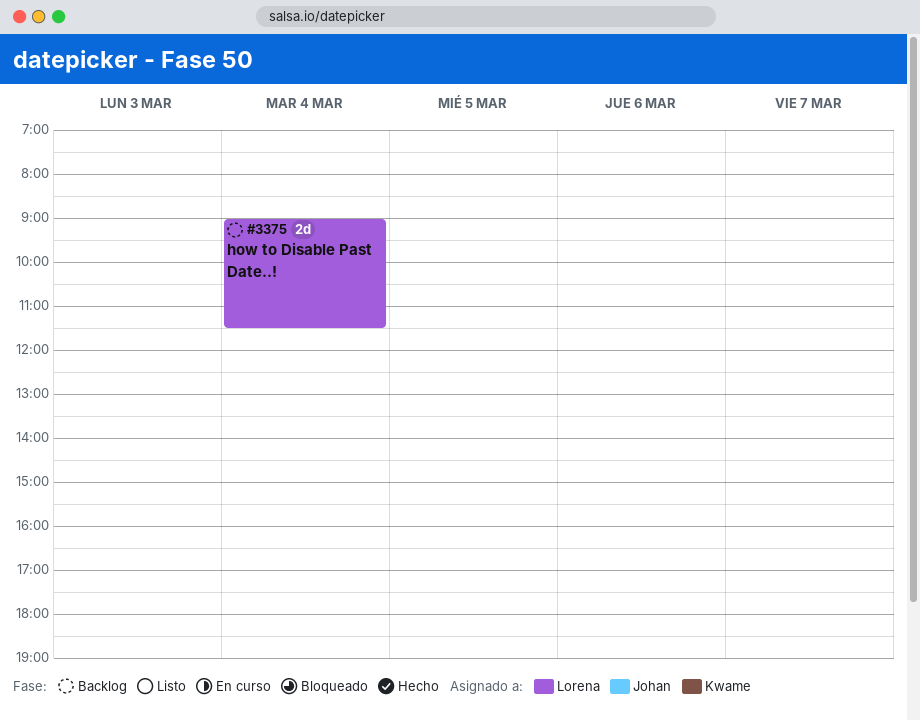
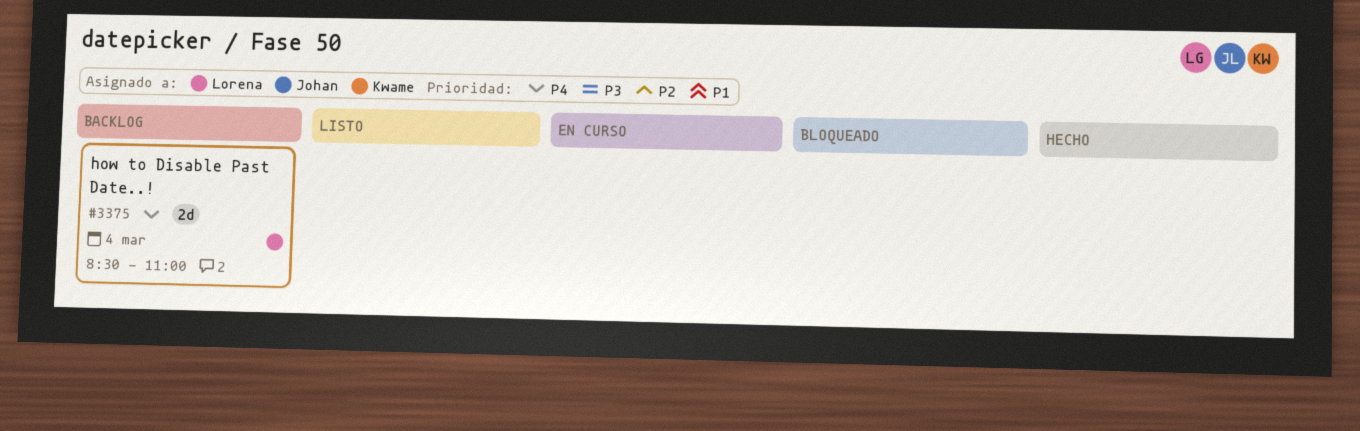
#3375, begins: 09:00 -> 08:30
#3375, ends: 11:30 -> 11:00

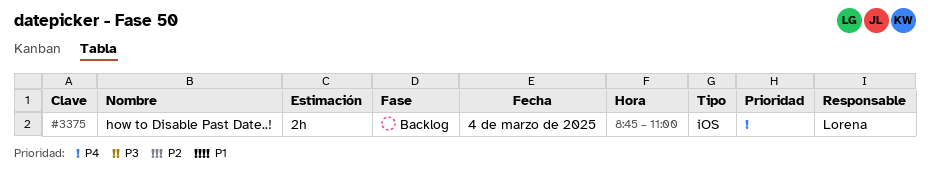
#3375, estimate: 2d -> 2h
#3375, begins: 08:30 -> 08:45

